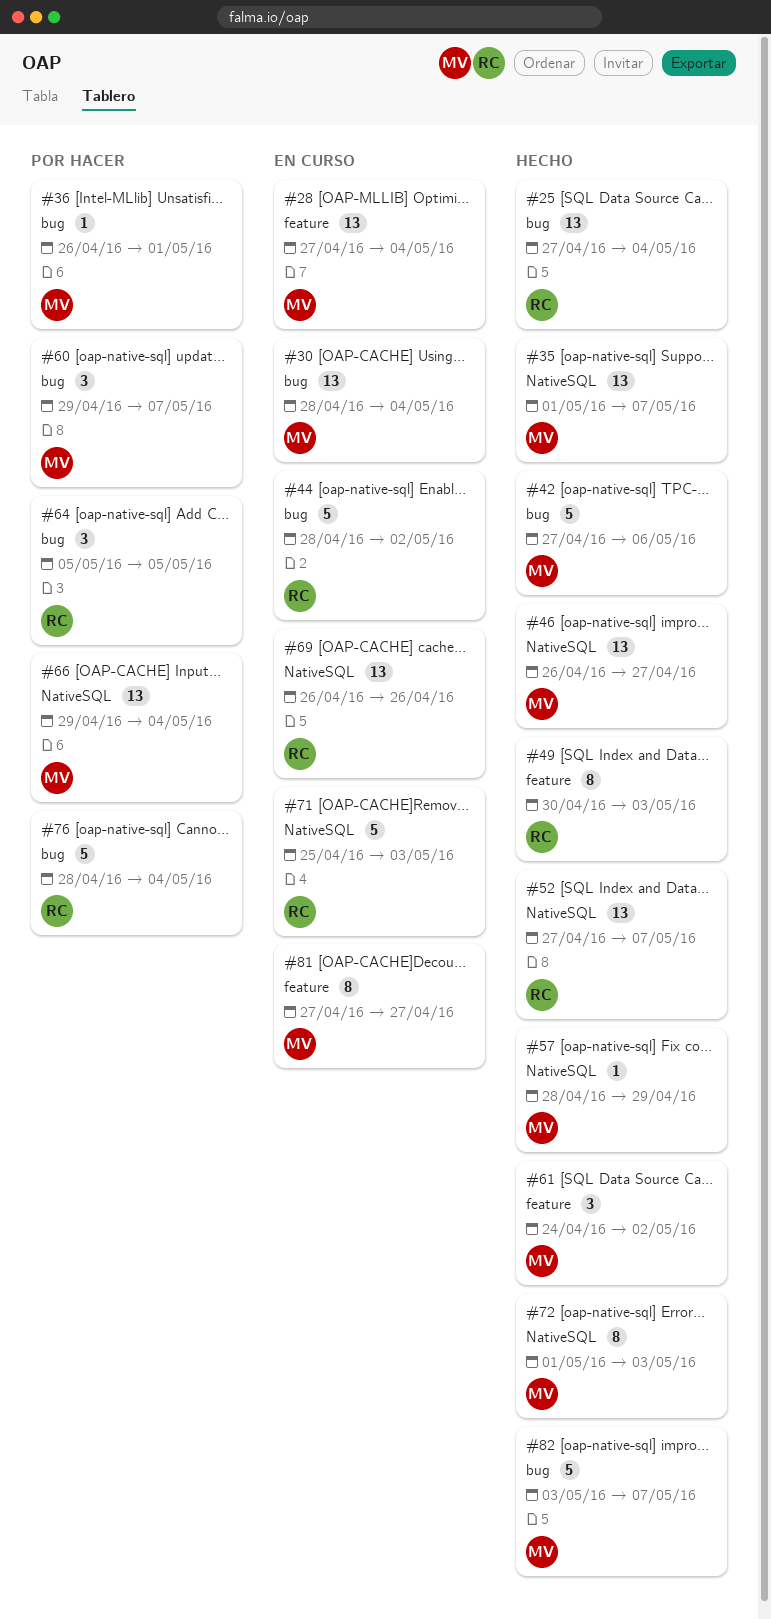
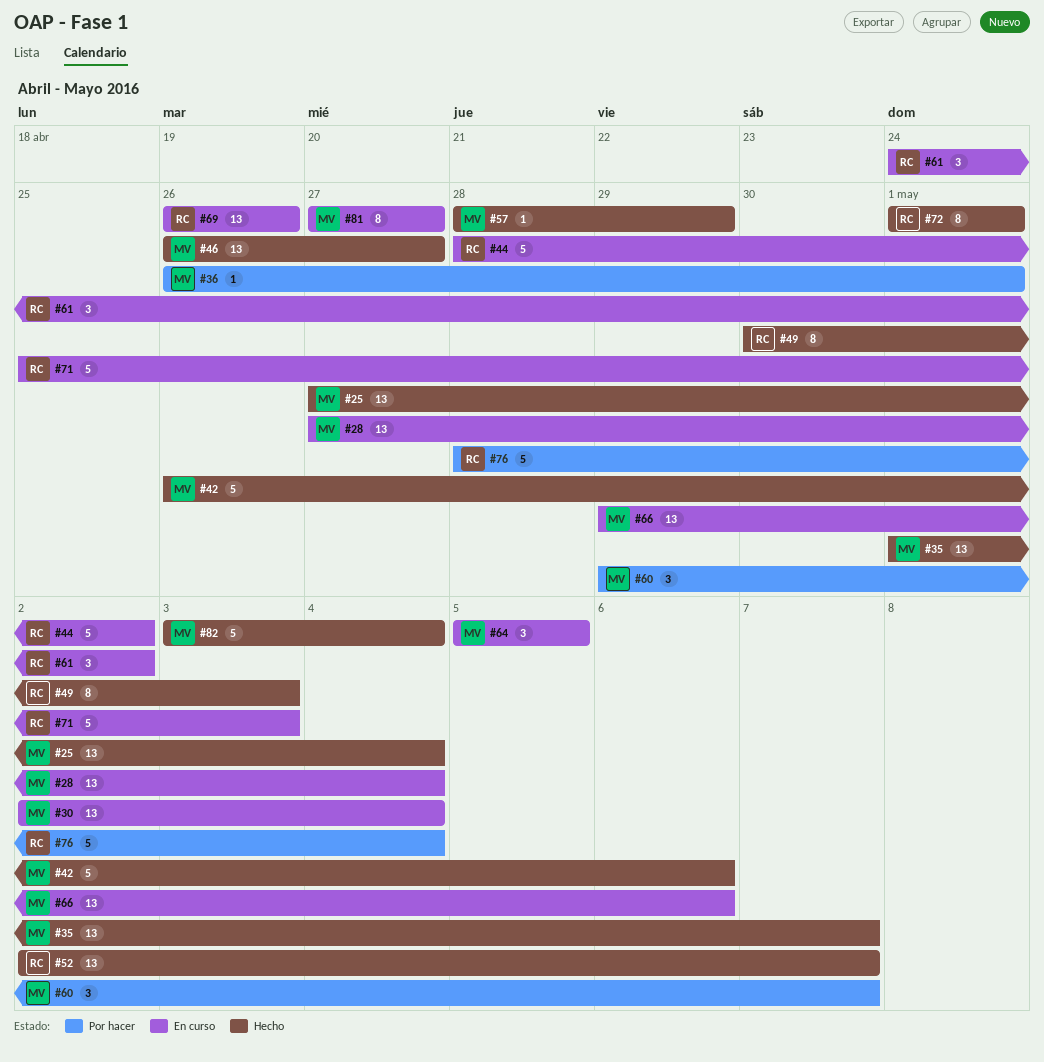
#25, owner: RC -> MV
#30, start: Apr 28 -> May 2
#42, start: Apr 27 -> Apr 26
#52, start: Apr 27 -> May 2
#61, status: Hecho -> En curso
#61, owner: MV -> RC
#64, status: Por hacer -> En curso
#64, owner: RC -> MV
#66, status: Por hacer -> En curso
#66, due: May 4 -> May 6
#72, owner: MV -> RC
#72, due: May 3 -> May 1
#82, due: May 7 -> May 4

